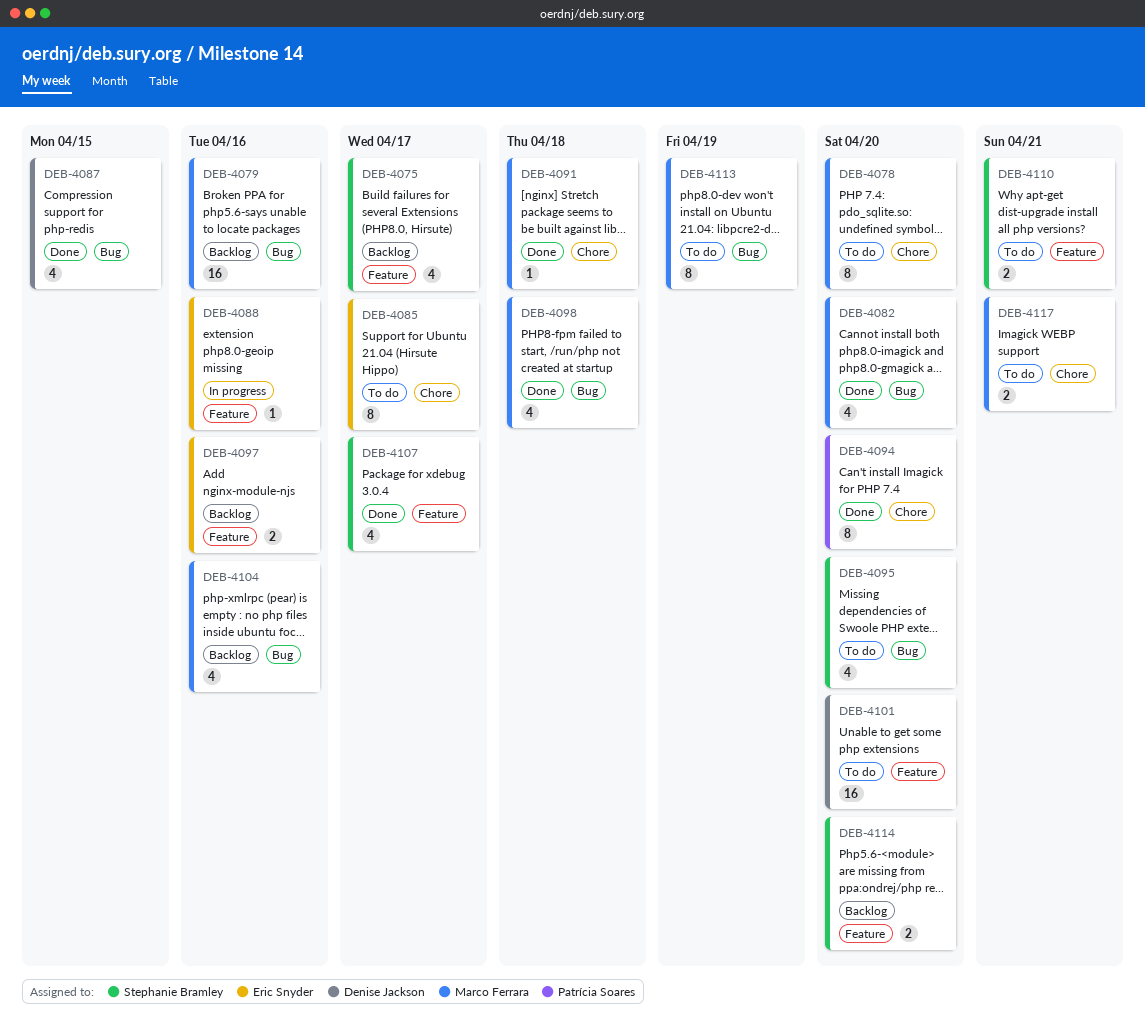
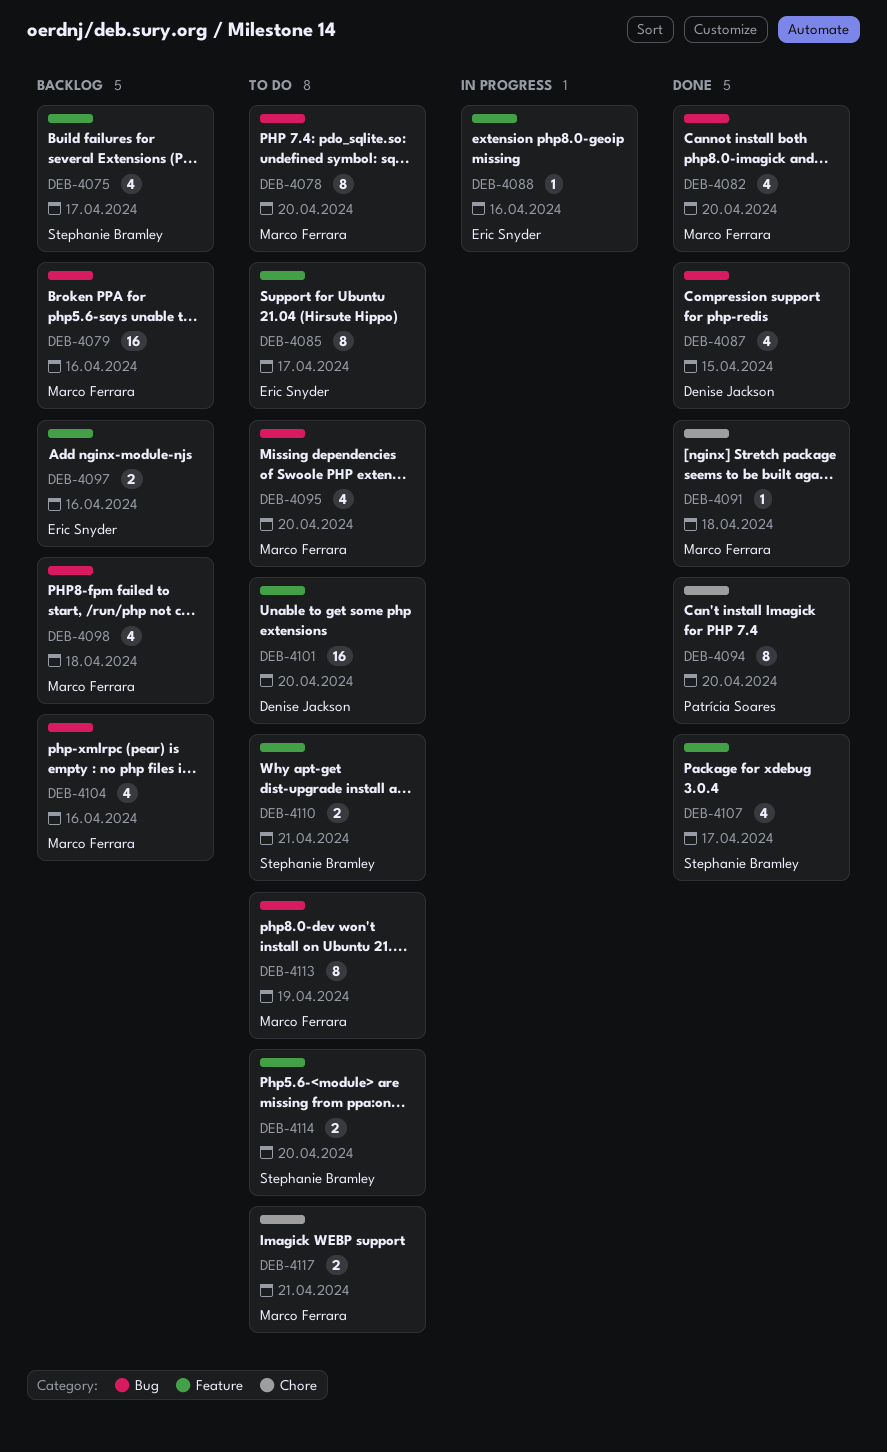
DEB-4078, label: Chore -> Bug
DEB-4085, label: Chore -> Feature
DEB-4095, owner: Stephanie Bramley -> Marco Ferrara
DEB-4098, status: Done -> Backlog
DEB-4114, status: Backlog -> To do

